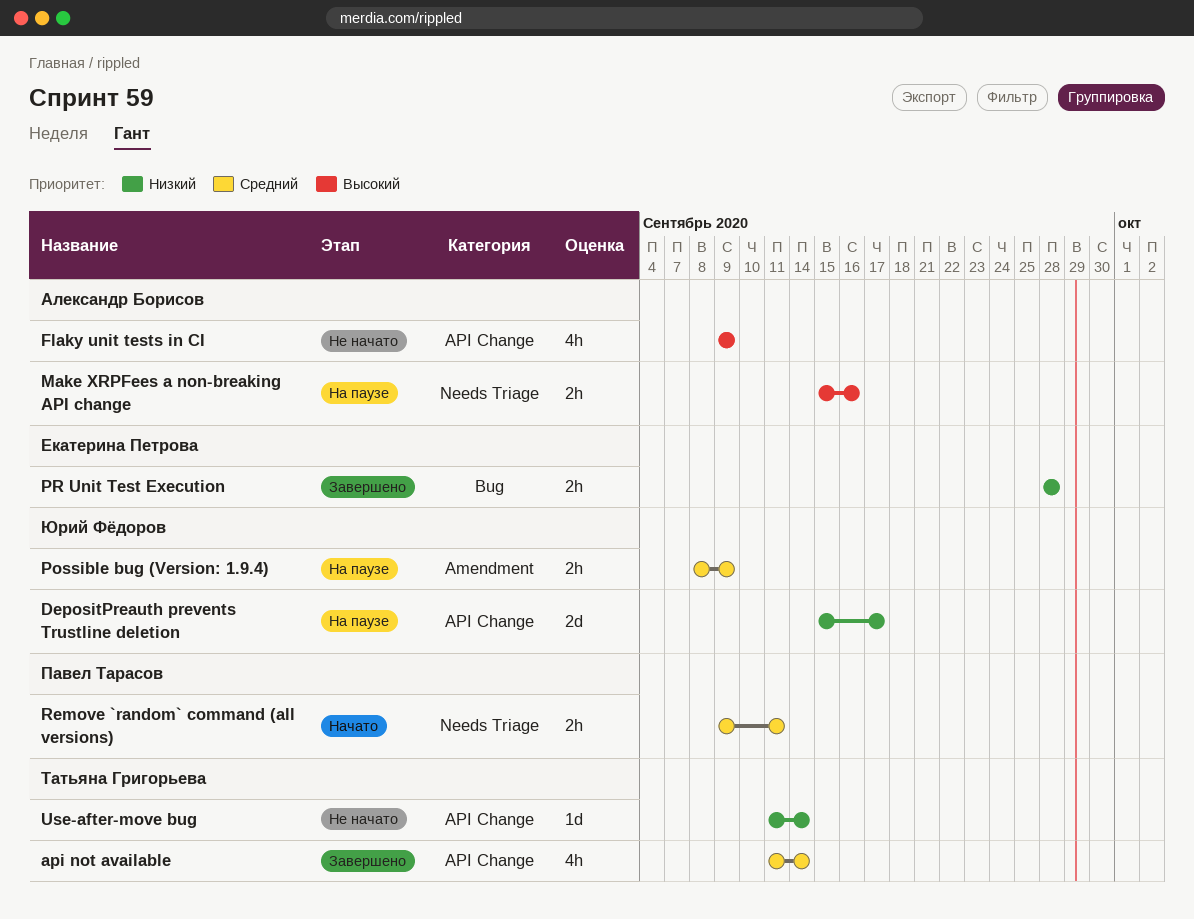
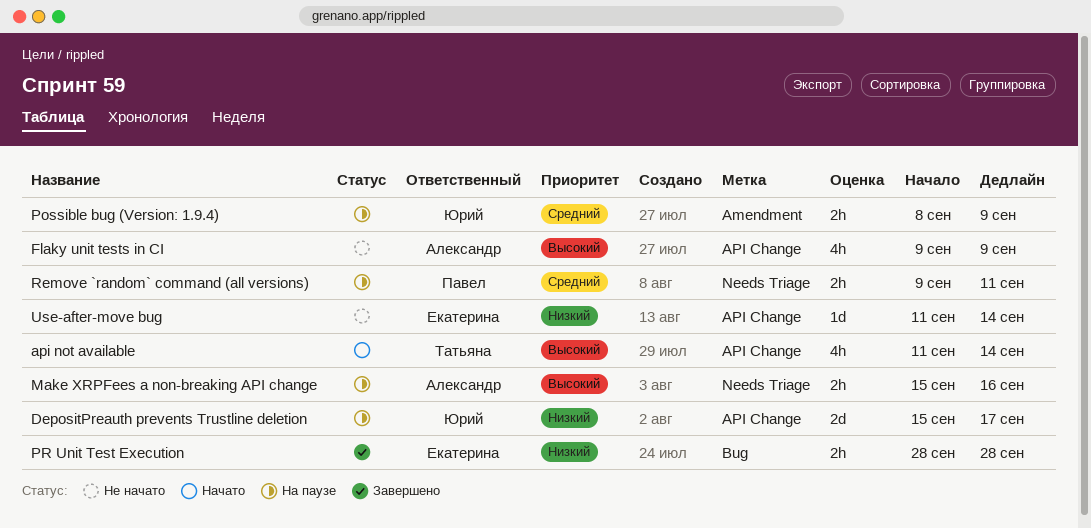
api not available, status: Завершено -> Начато
api not available, priority: Средний -> Высокий
Remove `random` command (all versions), status: Начато -> На паузе
Use-after-move bug, owner: Татьяна Григорьева -> Екатерина Петрова

